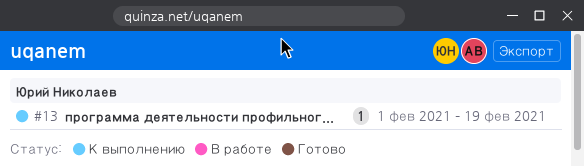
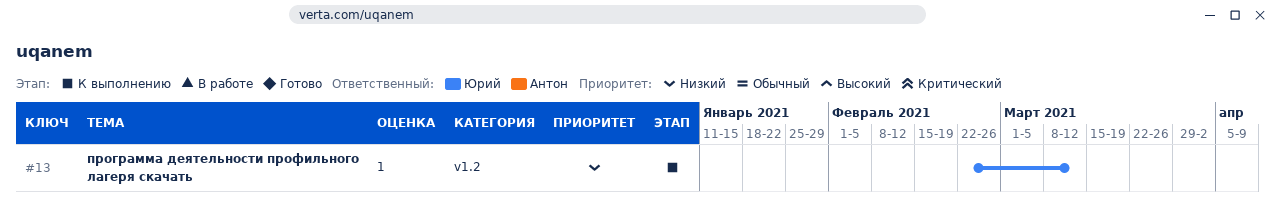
#13, start: Feb 1 -> Feb 22
#13, due: Feb 19 -> Mar 12

